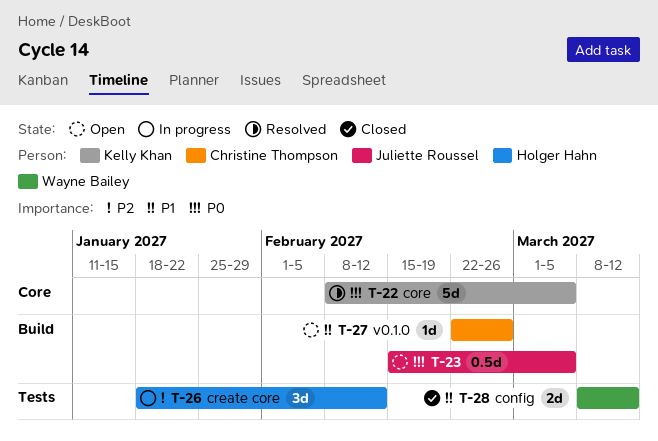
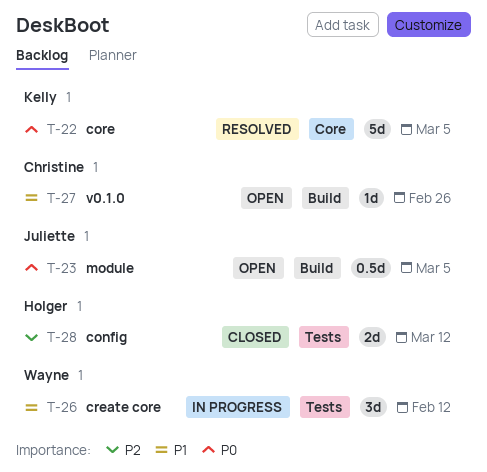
T-26, owner: Holger Hahn -> Wayne Bailey
T-26, priority: P2 -> P1
T-28, owner: Wayne Bailey -> Holger Hahn
T-28, priority: P1 -> P2

